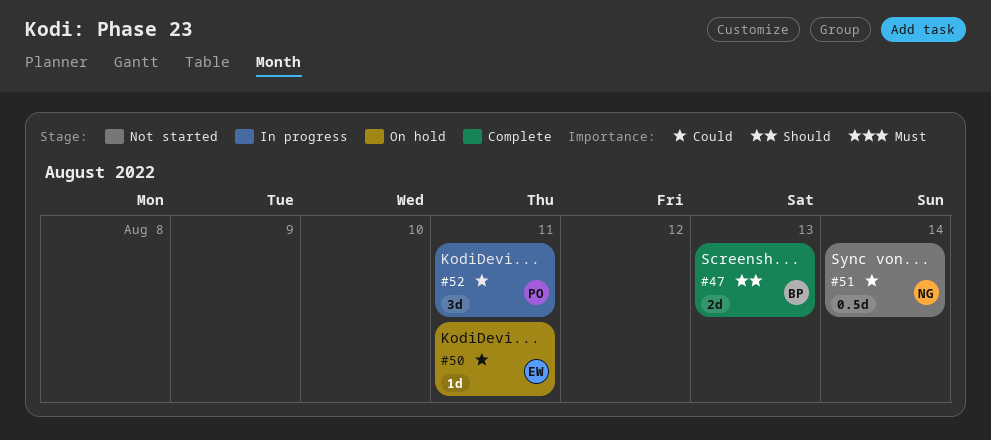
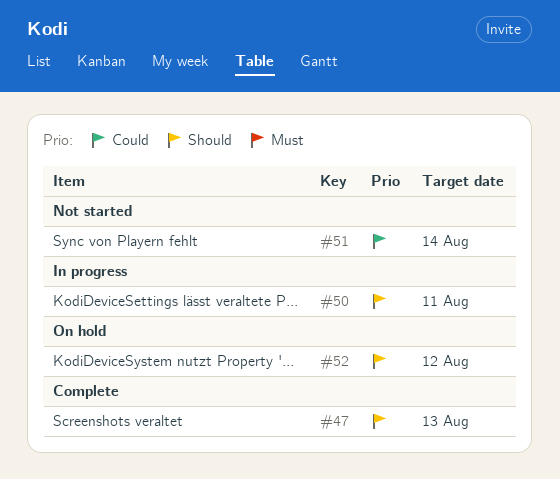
#50, status: On hold -> In progress
#50, priority: Could -> Should
#52, status: In progress -> On hold
#52, priority: Could -> Should
#52, due: Aug 11 -> Aug 12

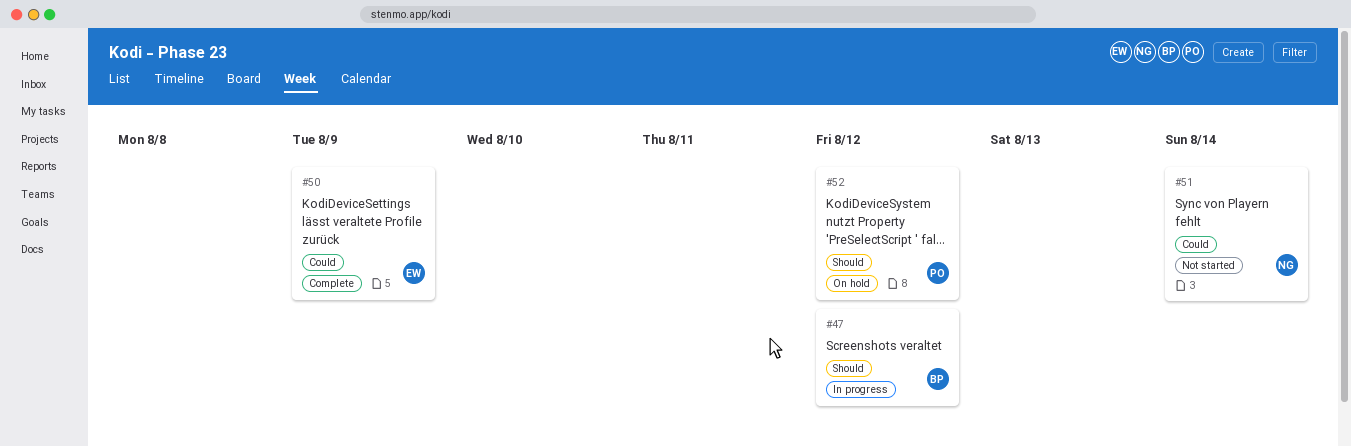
#47, status: Complete -> In progress
#47, due: Aug 13 -> Aug 12
#50, status: In progress -> Complete
#50, priority: Should -> Could
#50, due: Aug 11 -> Aug 9

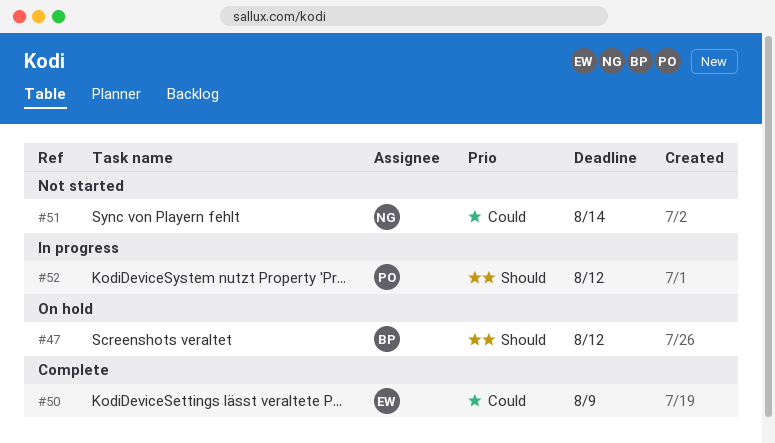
#47, status: In progress -> On hold
#52, status: On hold -> In progress

